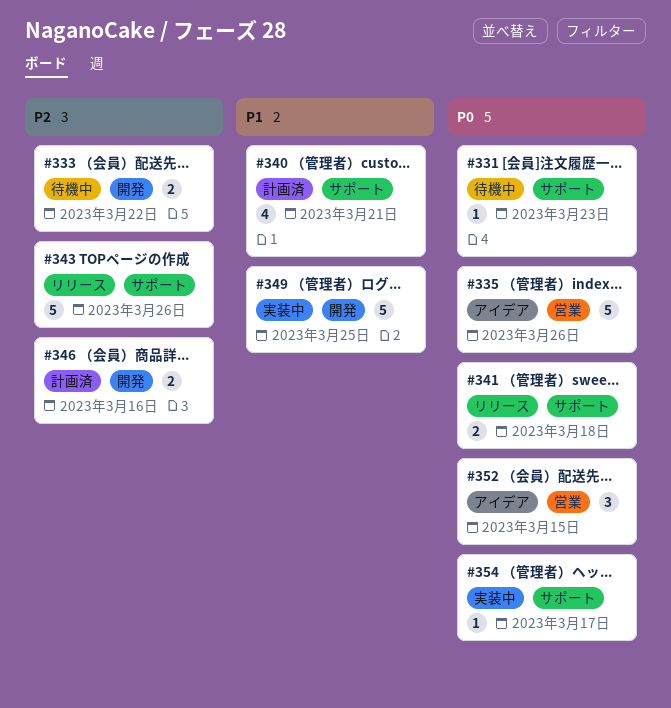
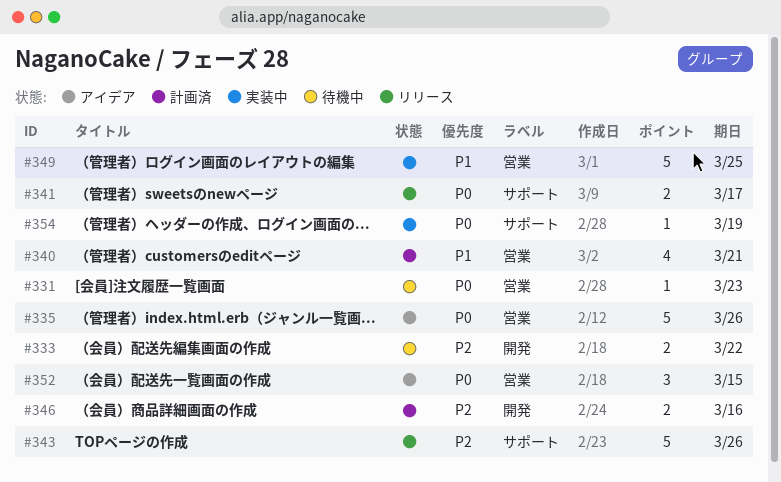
#331, label: サポート -> 営業
#340, label: サポート -> 営業
#341, due: Mar 18 -> Mar 17
#349, label: 開発 -> 営業
#354, due: Mar 17 -> Mar 19

